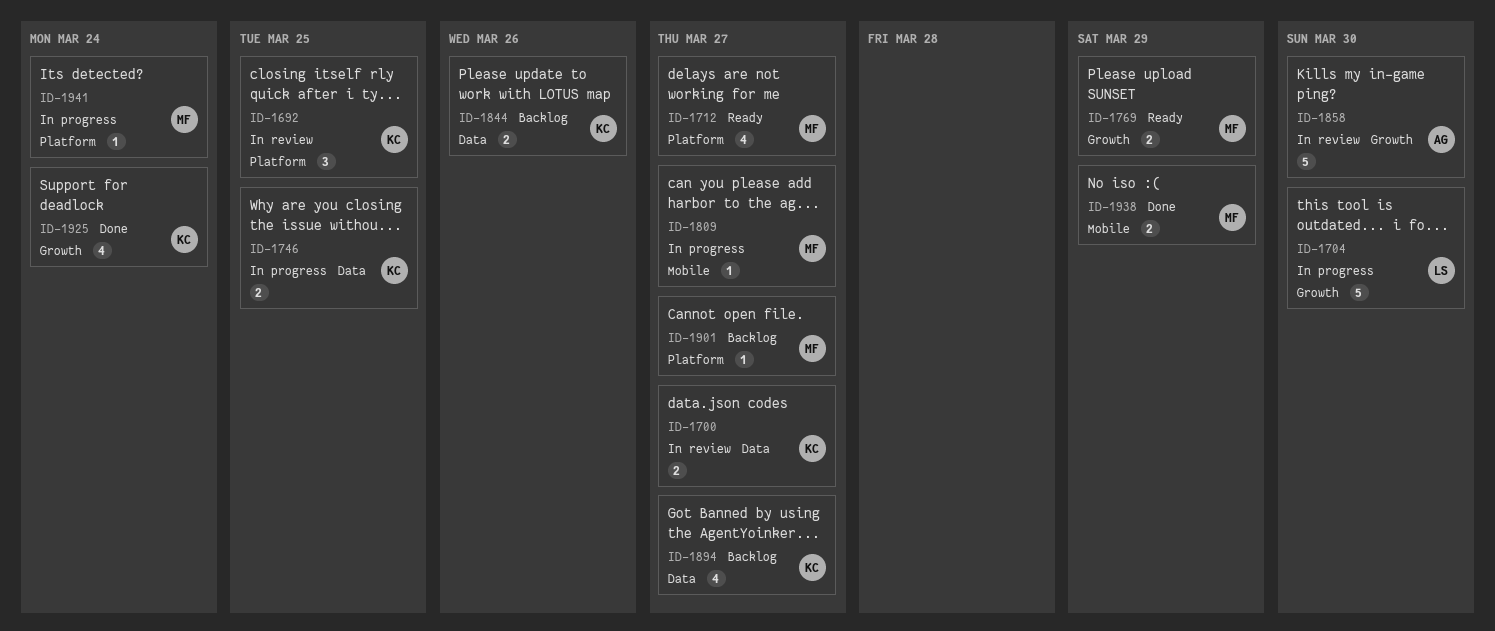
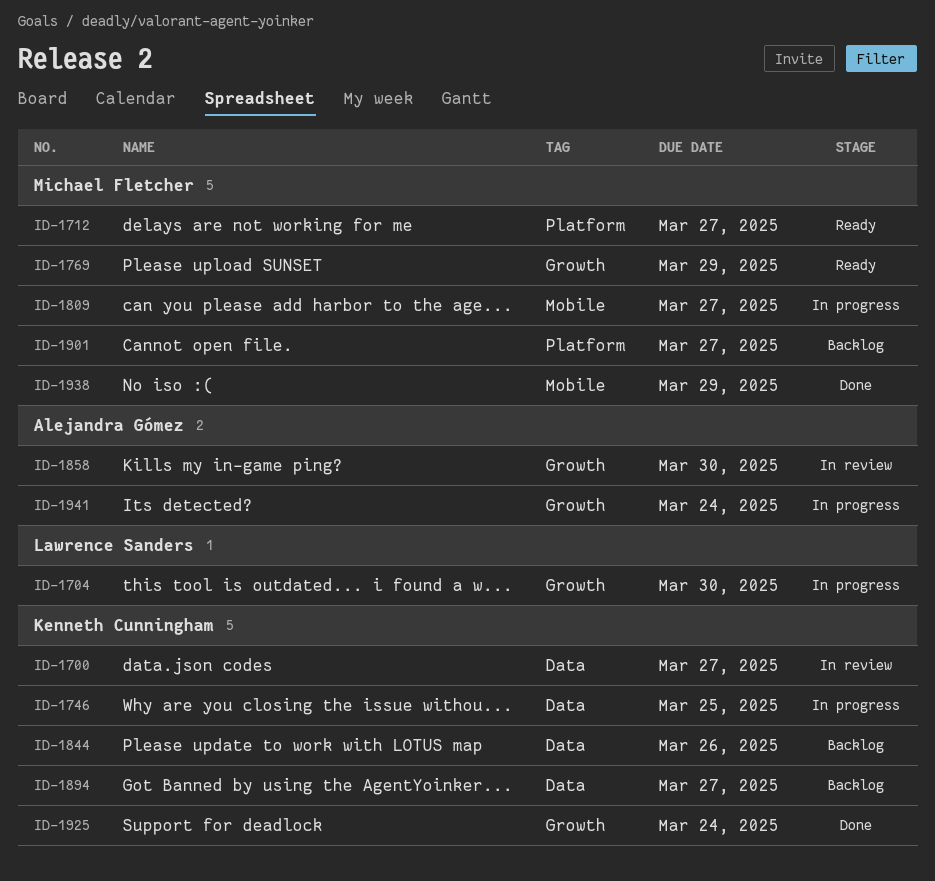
ID-1692: present -> none
ID-1941, owner: Michael Fletcher -> Alejandra Gómez
ID-1941, label: Platform -> Growth

